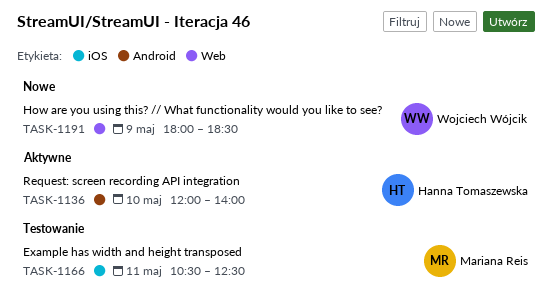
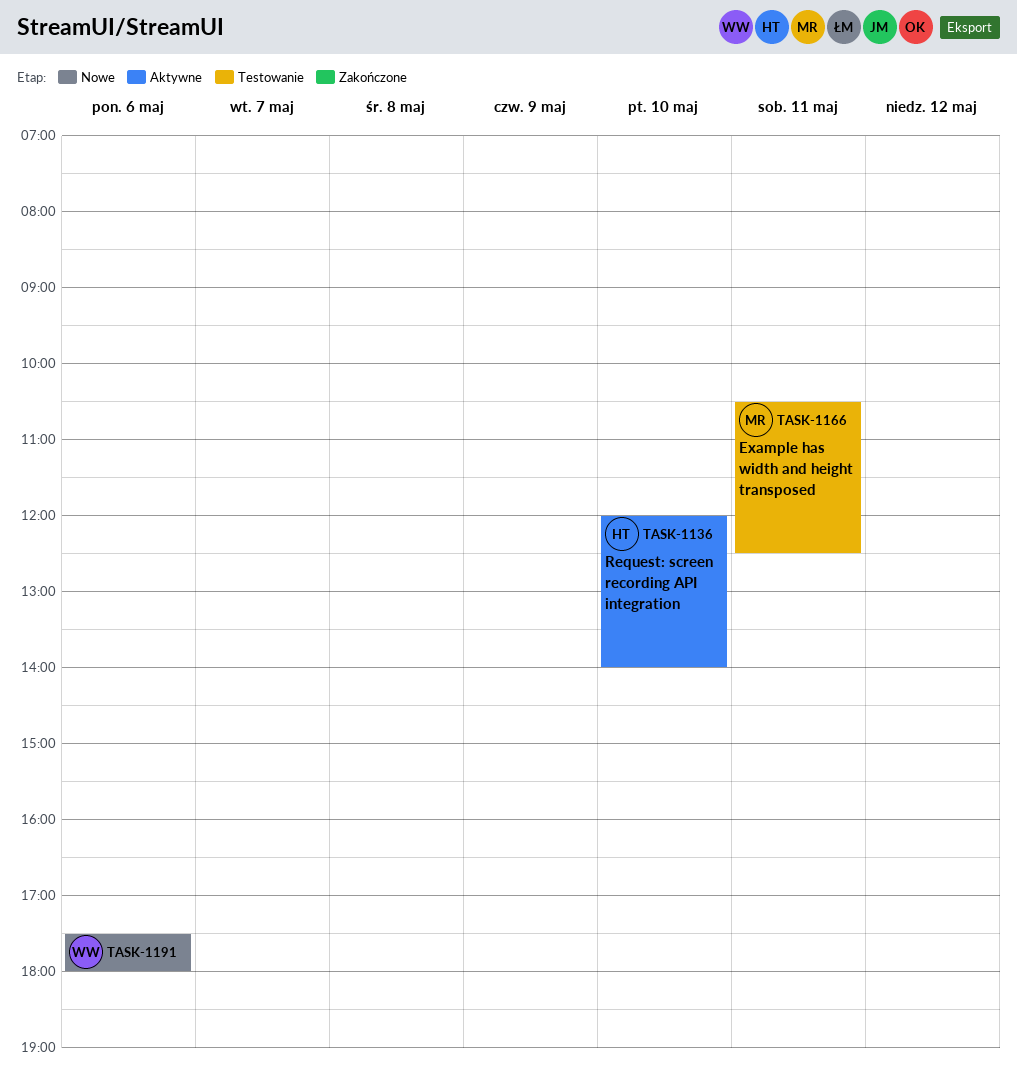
TASK-1191, day: May 9 -> May 6
TASK-1191, begins: 18:00 -> 17:30
TASK-1191, ends: 18:30 -> 18:00

